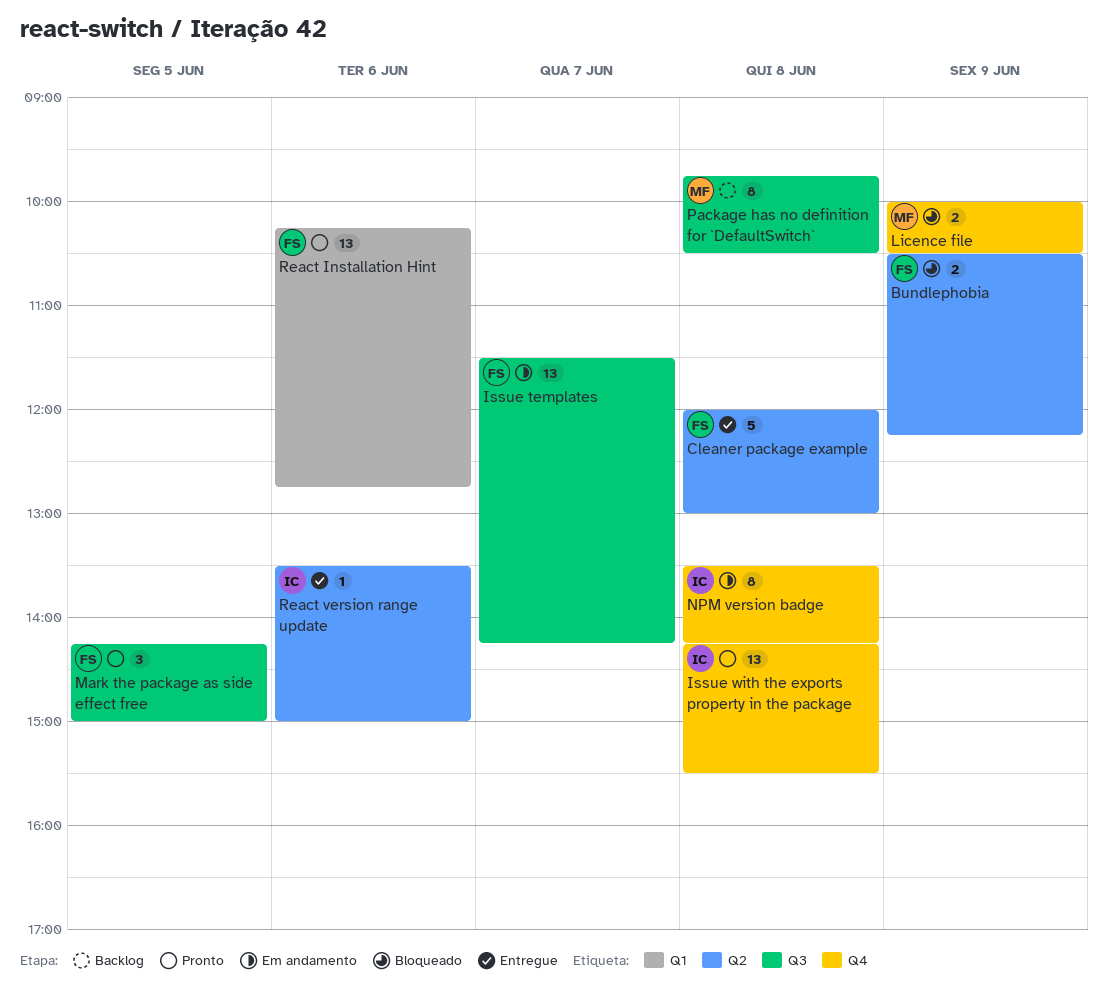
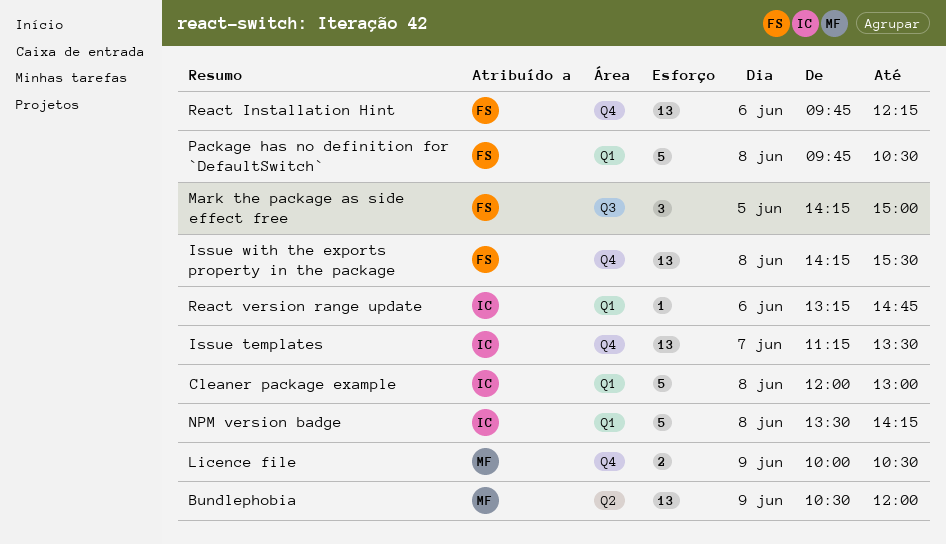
Bundlephobia, owner: FS -> MF
Bundlephobia, estimate: 2 -> 13
Bundlephobia, ends: 12:15 -> 12:00
Cleaner package example, owner: FS -> IC
Cleaner package example, label: Q2 -> Q1
Issue templates, owner: FS -> IC
Issue templates, label: Q3 -> Q4
Issue templates, begins: 11:30 -> 11:15
Issue templates, ends: 14:15 -> 13:30
Issue with the exports property in the package, owner: IC -> FS
NPM version badge, label: Q4 -> Q1
NPM version badge, estimate: 8 -> 5
Package has no definition for `DefaultSwitch`, owner: MF -> FS
Package has no definition for `DefaultSwitch`, label: Q3 -> Q1
Package has no definition for `DefaultSwitch`, estimate: 8 -> 5
React Installation Hint, label: Q1 -> Q4
React Installation Hint, begins: 10:15 -> 09:45
React Installation Hint, ends: 12:45 -> 12:15
React version range update, label: Q2 -> Q1
React version range update, begins: 13:30 -> 13:15
React version range update, ends: 15:00 -> 14:45

